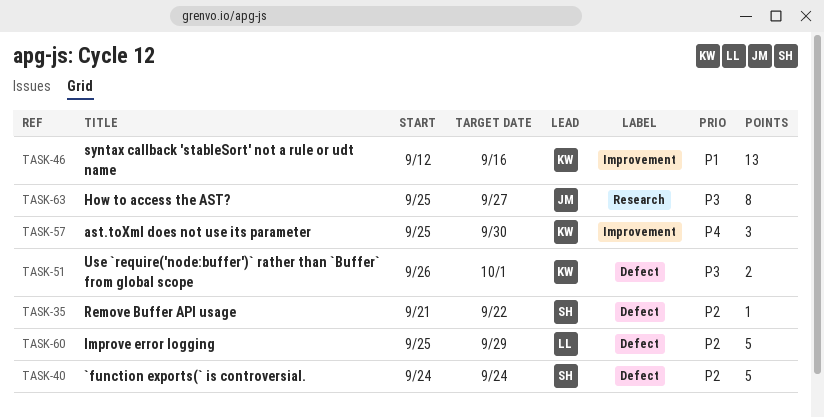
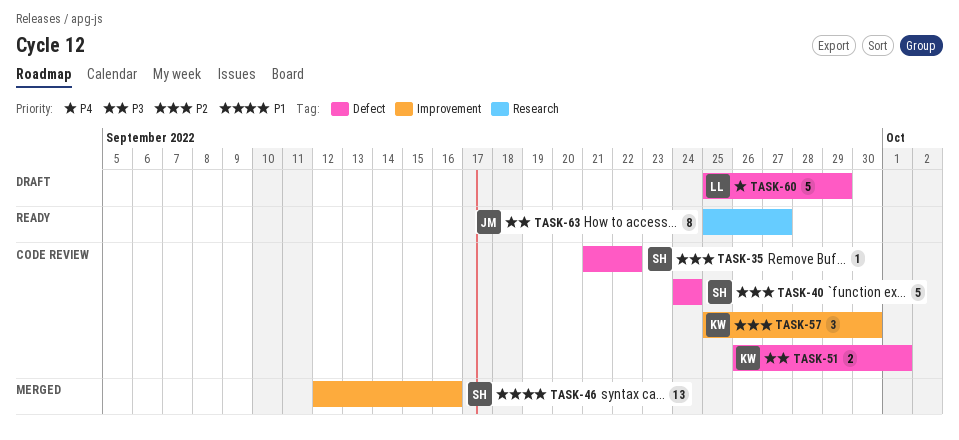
TASK-46, owner: KW -> SH
TASK-57, priority: P4 -> P2
TASK-60, priority: P2 -> P4

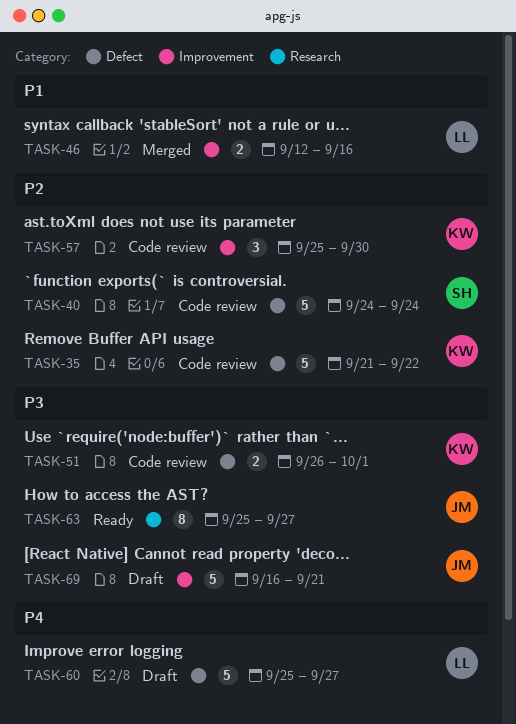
TASK-35, owner: SH -> KW
TASK-35, estimate: 1 -> 5
TASK-46, owner: SH -> LL
TASK-46, estimate: 13 -> 2
TASK-60, due: Sep 29 -> Sep 27
TASK-69: none -> present

